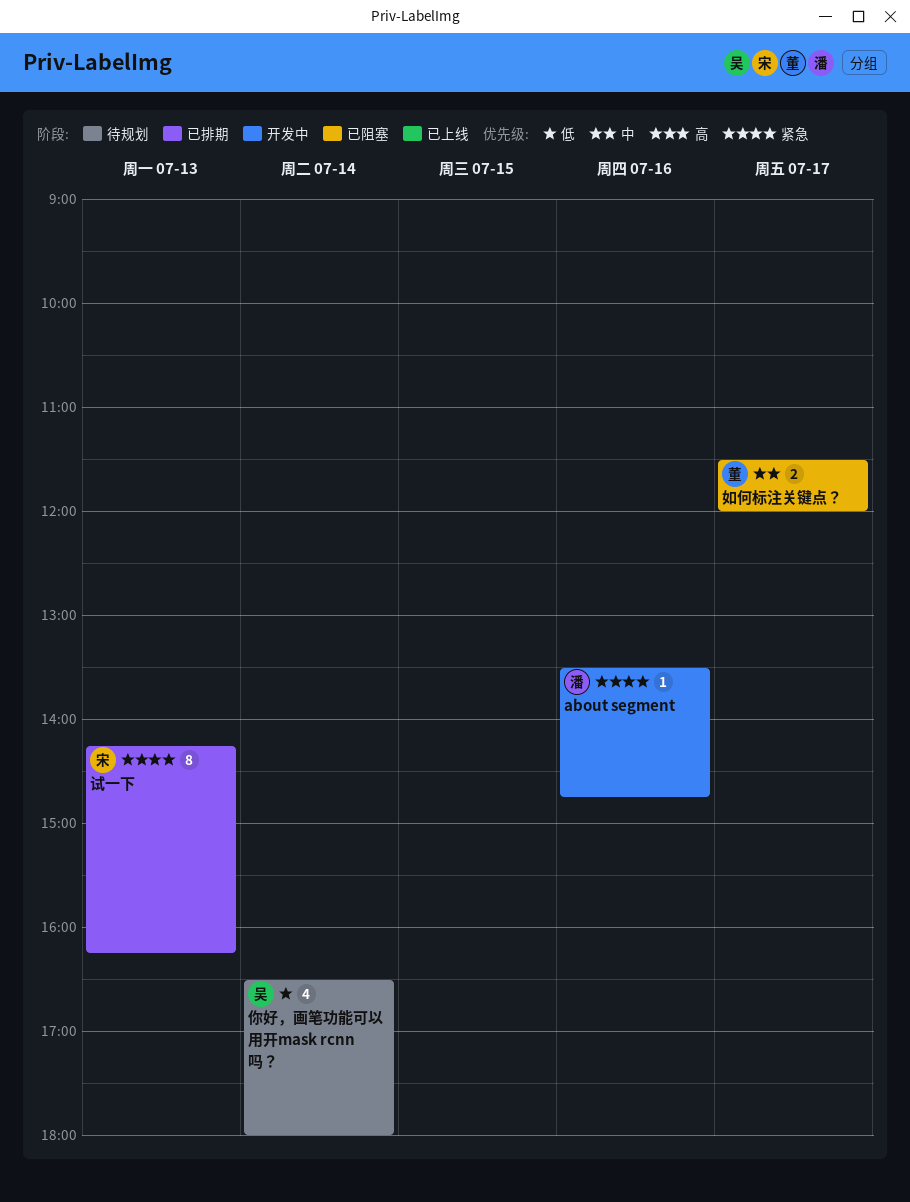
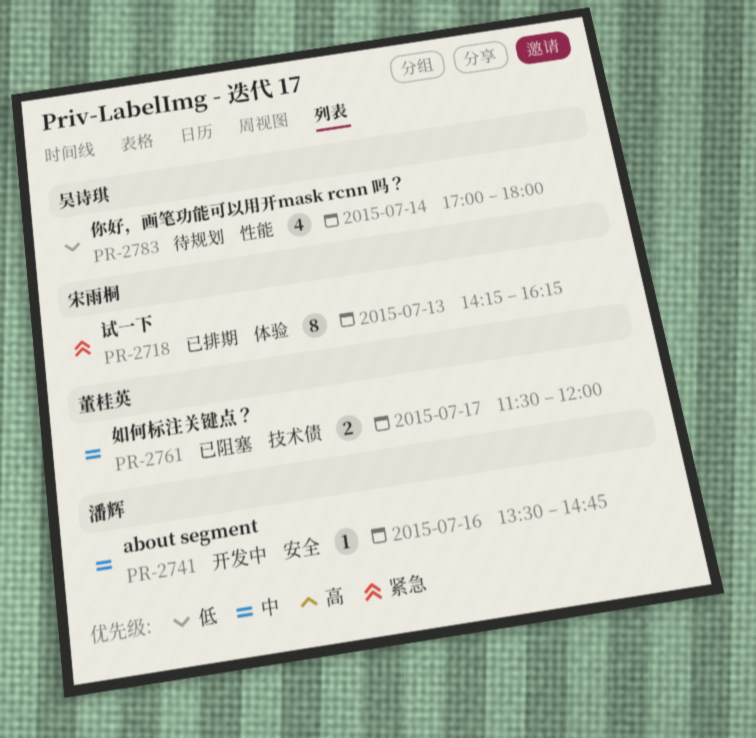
about segment, priority: 紧急 -> 中
你好，画笔功能可以用开mask rcnn 吗？, begins: 16:30 -> 17:00

